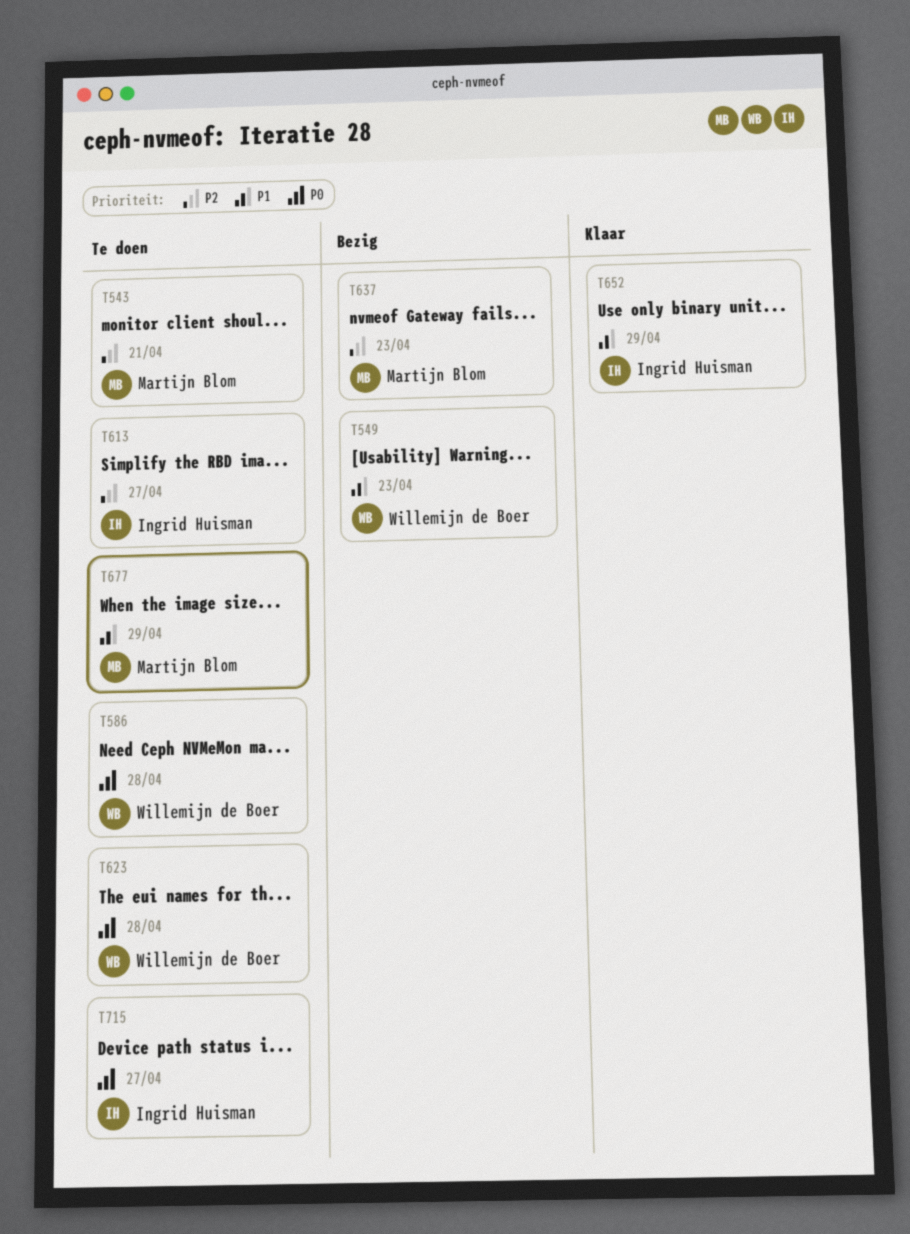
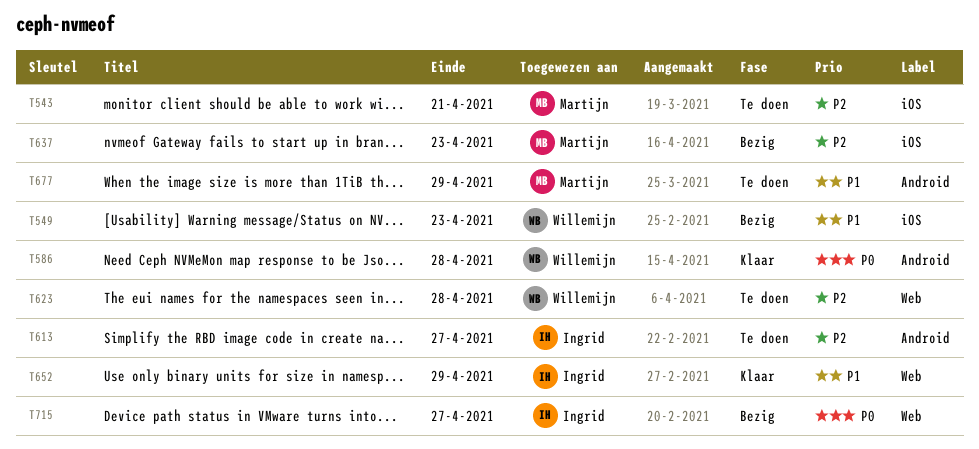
T586, status: Te doen -> Klaar
T623, priority: P0 -> P2
T715, status: Te doen -> Bezig

